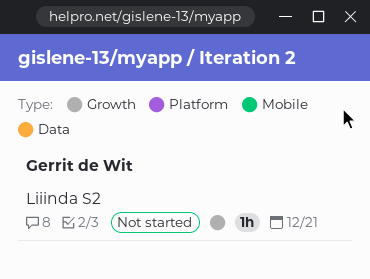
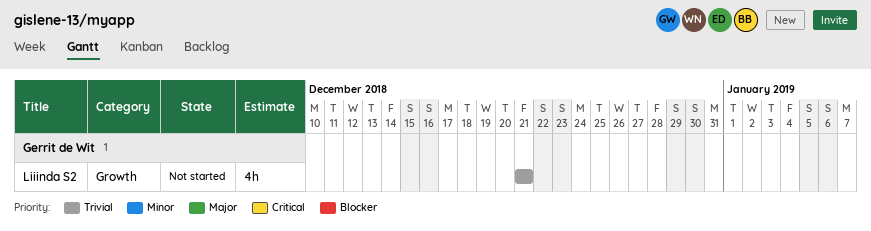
Liiinda S2, estimate: 1h -> 4h

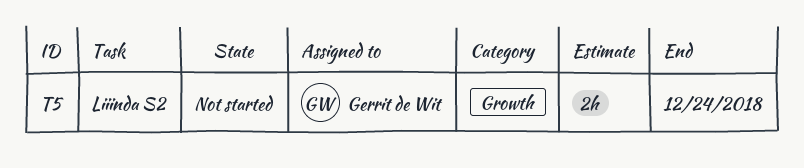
Liiinda S2, estimate: 4h -> 2h
Liiinda S2, due: Dec 21 -> Dec 24

